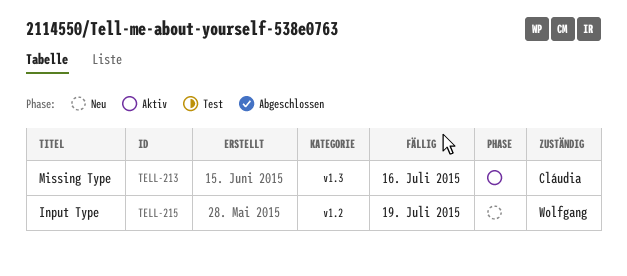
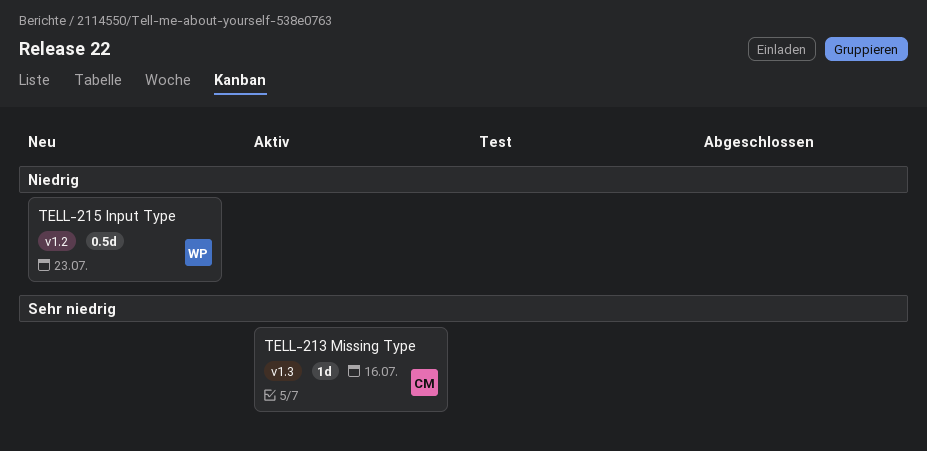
TELL-215, due: Jul 19 -> Jul 23

